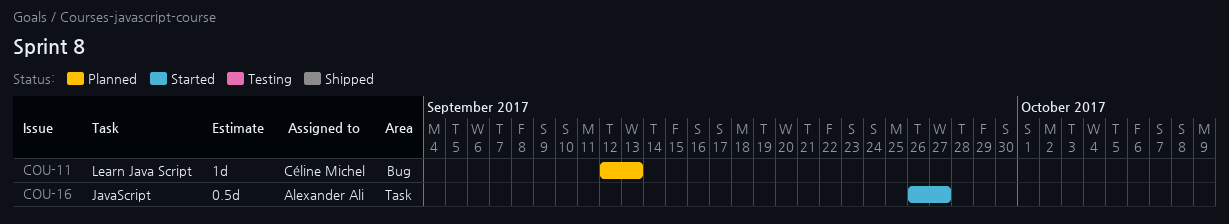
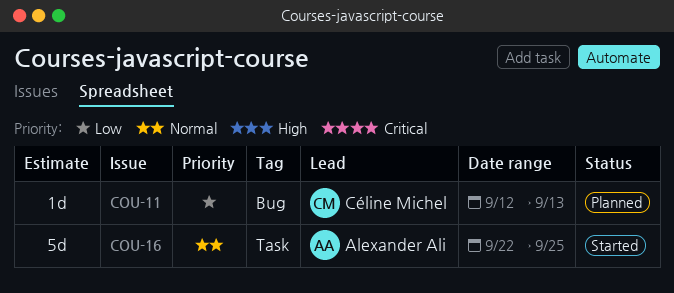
COU-16, estimate: 0.5d -> 5d
COU-16, start: Sep 26 -> Sep 22
COU-16, due: Sep 27 -> Sep 25

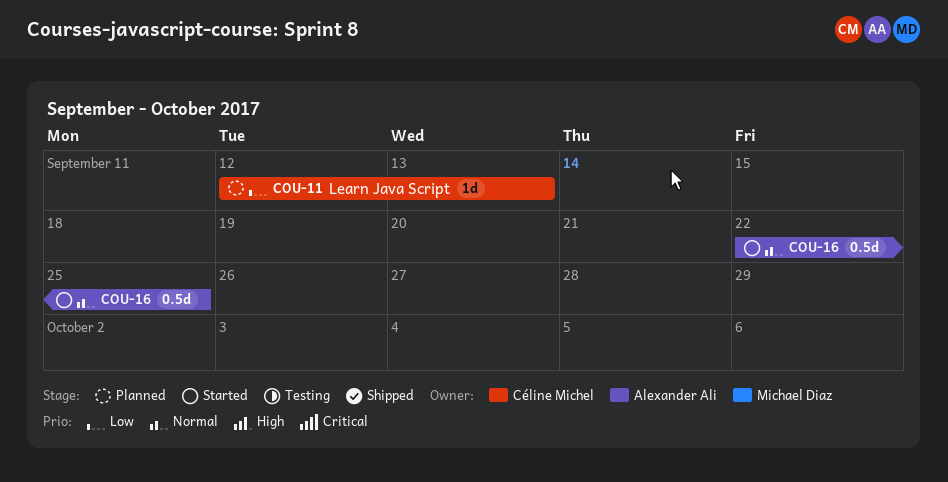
COU-16, estimate: 5d -> 0.5d

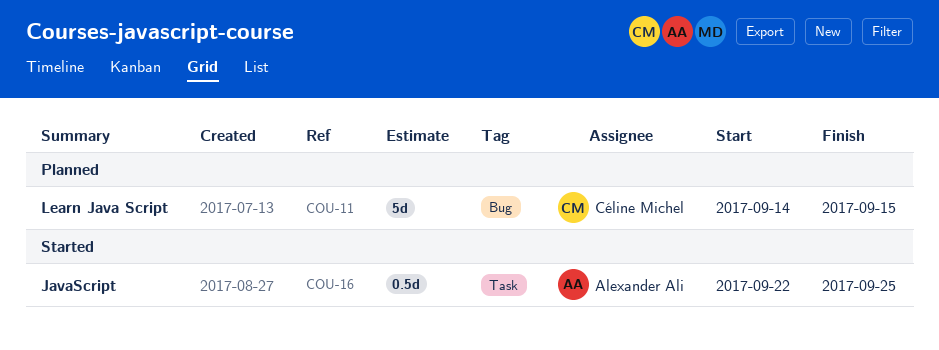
COU-11, estimate: 1d -> 5d
COU-11, start: Sep 12 -> Sep 14
COU-11, due: Sep 13 -> Sep 15

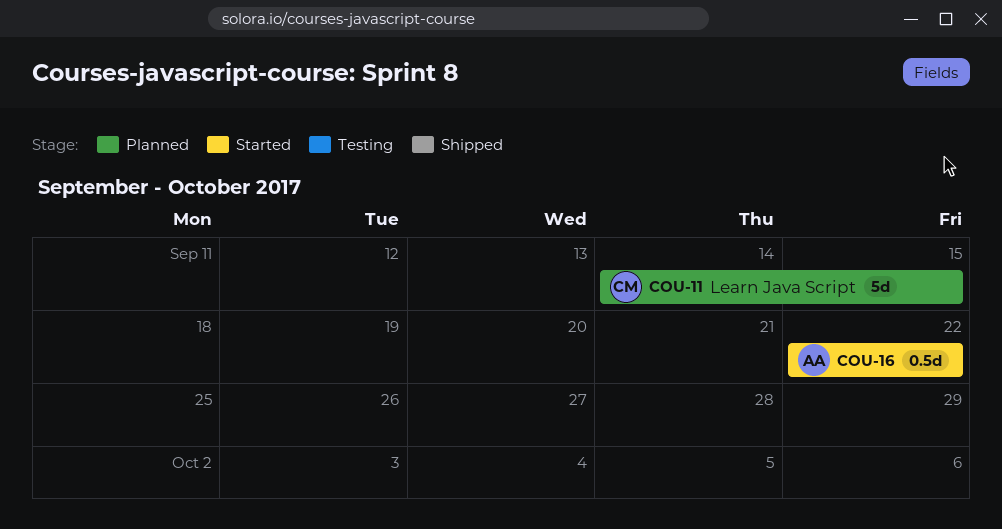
COU-16, due: Sep 25 -> Sep 22

